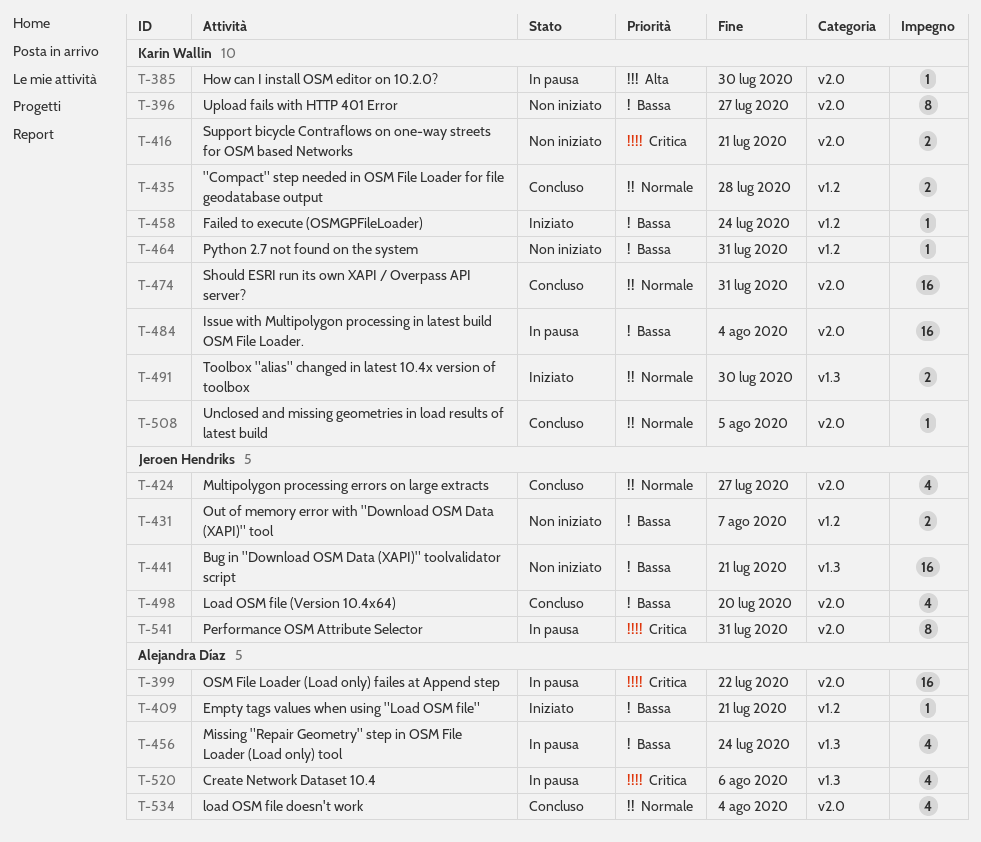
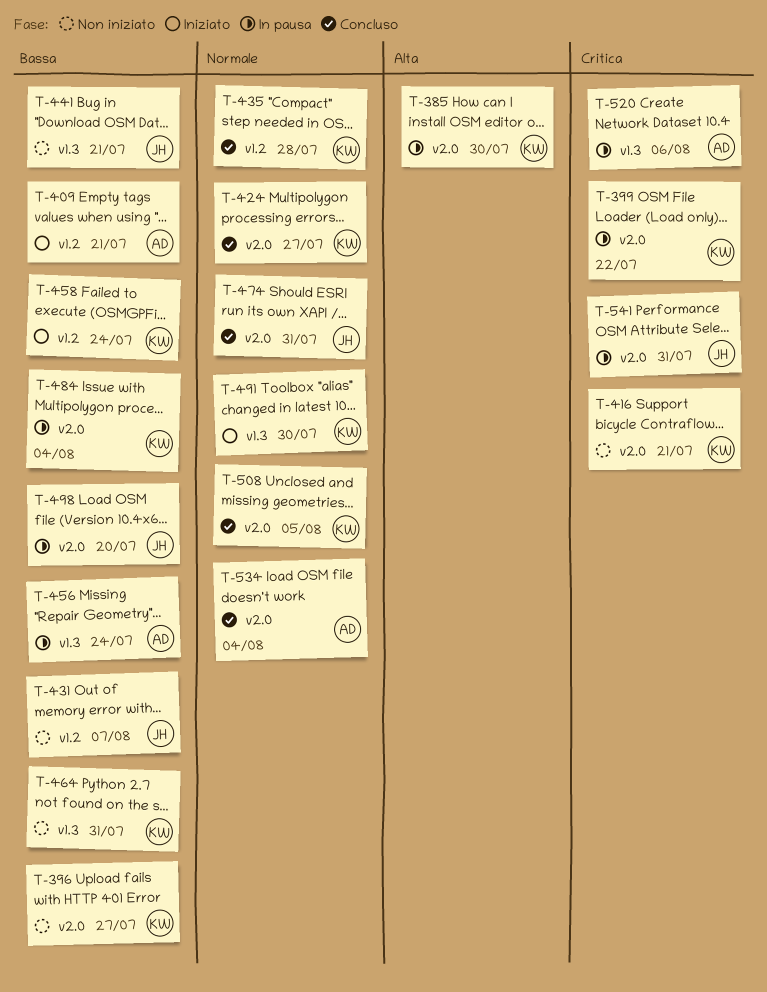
T-399, owner: Alejandra Díaz -> Karin Wallin
T-424, owner: Jeroen Hendriks -> Karin Wallin
T-464, label: v1.2 -> v1.3
T-474, owner: Karin Wallin -> Jeroen Hendriks
T-498, status: Concluso -> In pausa

